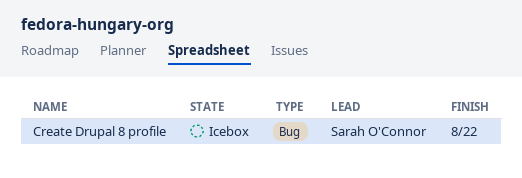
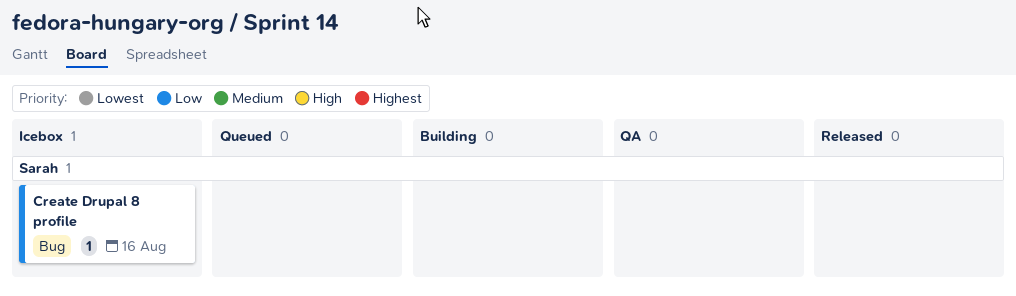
Create Drupal 8 profile, due: Aug 22 -> Aug 16

